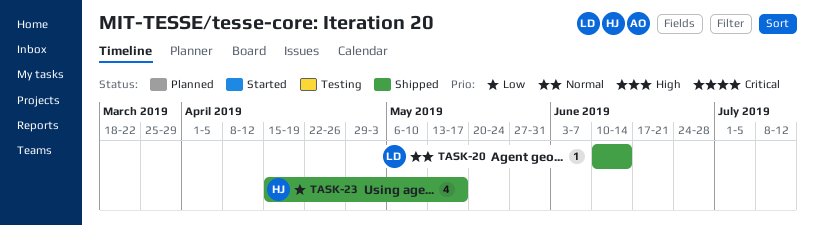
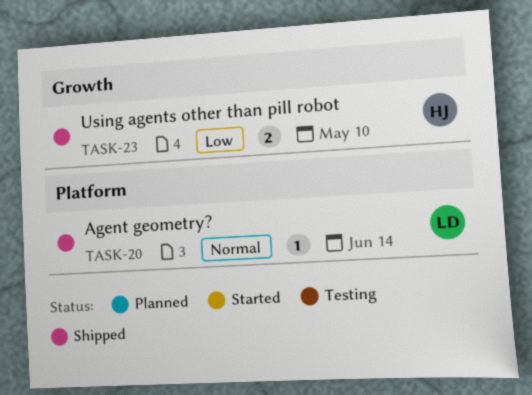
TASK-23, estimate: 4 -> 2
TASK-23, due: May 17 -> May 10

